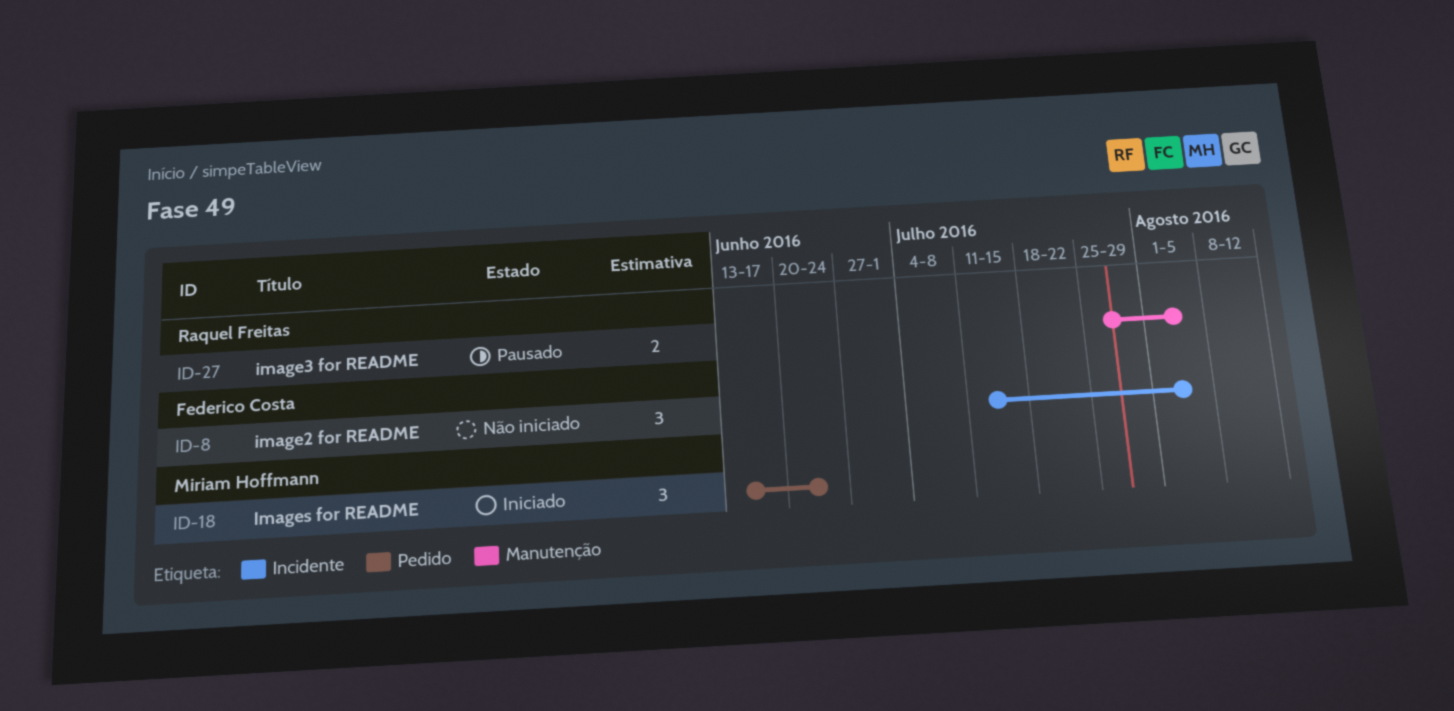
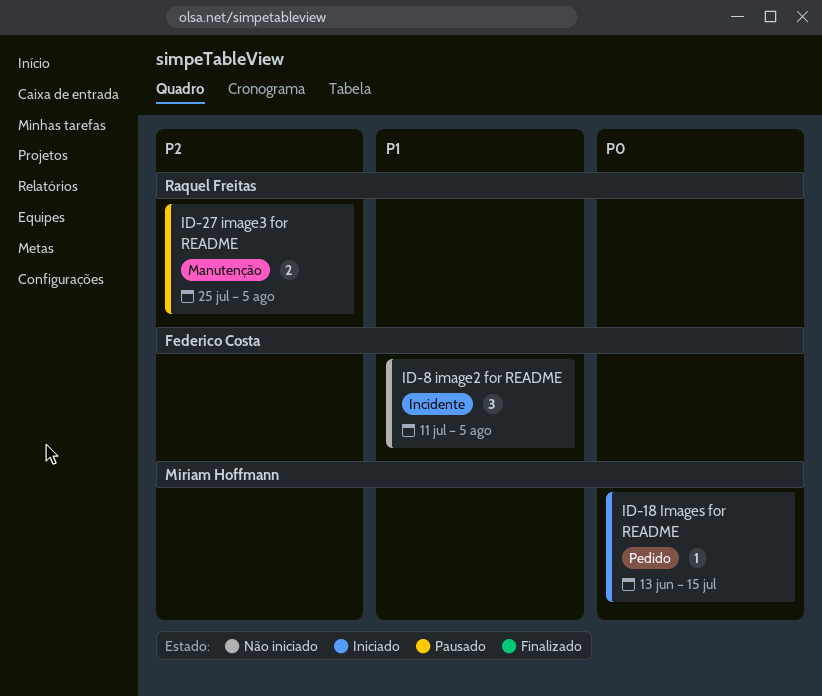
ID-18, estimate: 3 -> 1
ID-18, due: Jun 24 -> Jul 15

